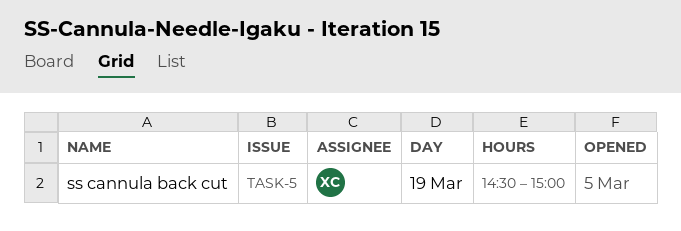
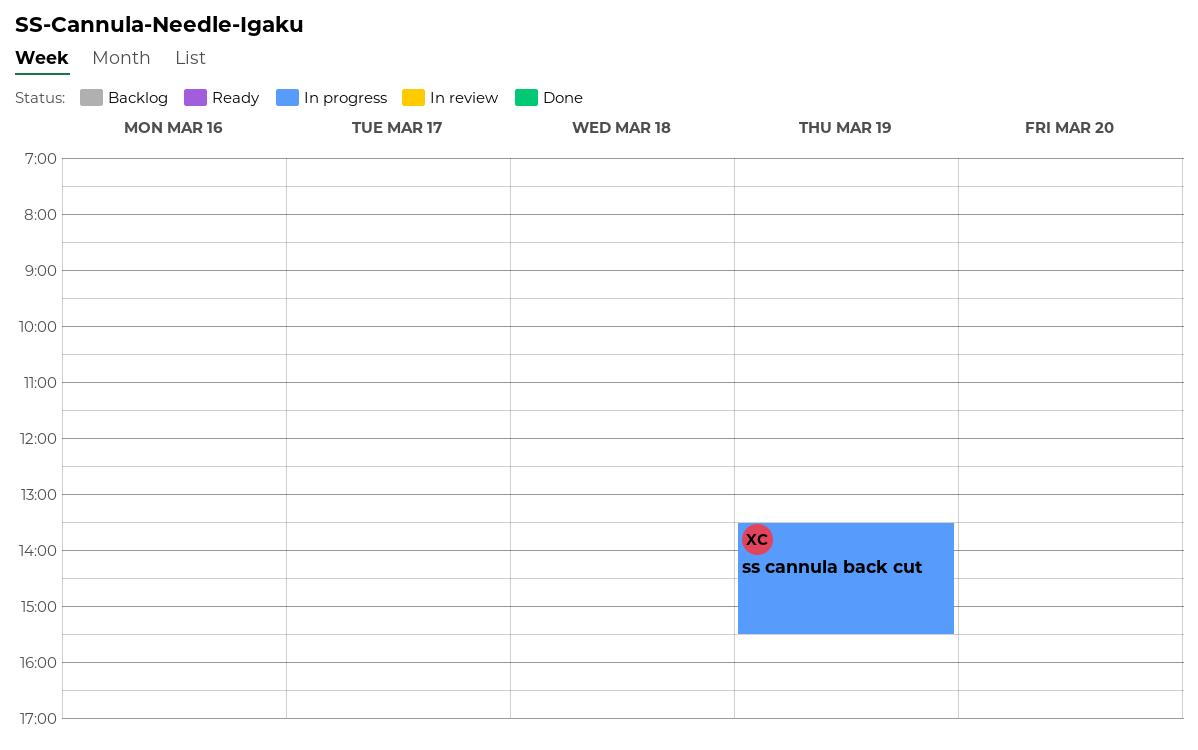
ss cannula back cut, begins: 14:30 -> 13:30
ss cannula back cut, ends: 15:00 -> 15:30

